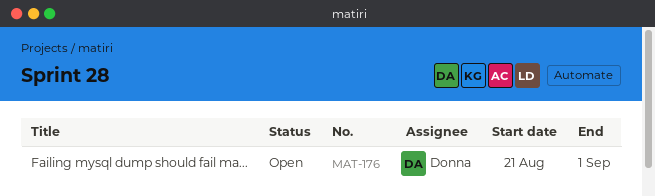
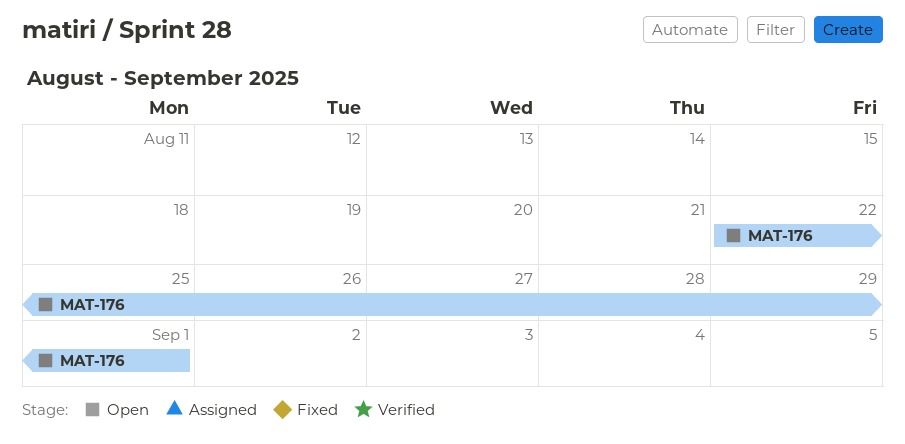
MAT-176, start: Aug 21 -> Aug 22

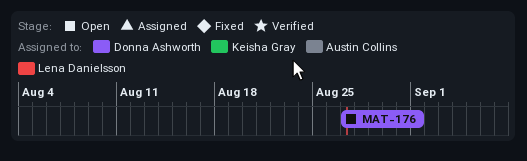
MAT-176, start: Aug 22 -> Aug 27

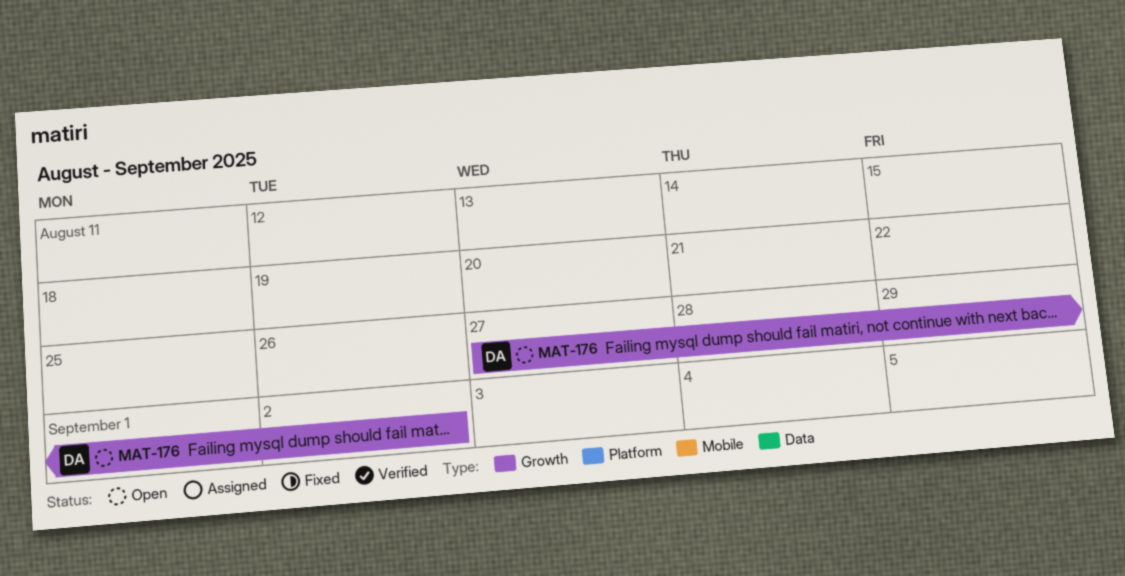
MAT-176, due: Sep 1 -> Sep 2

